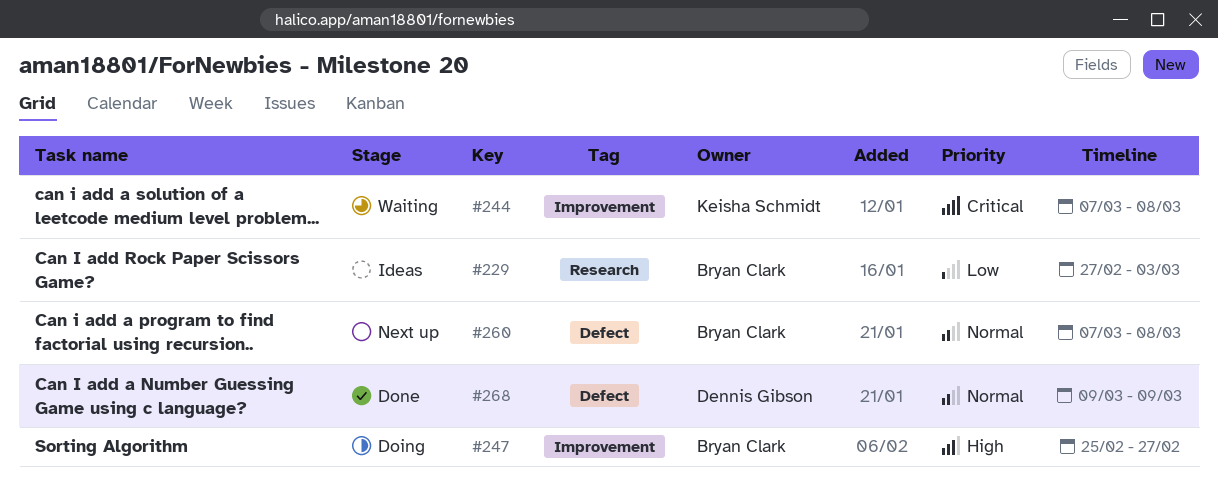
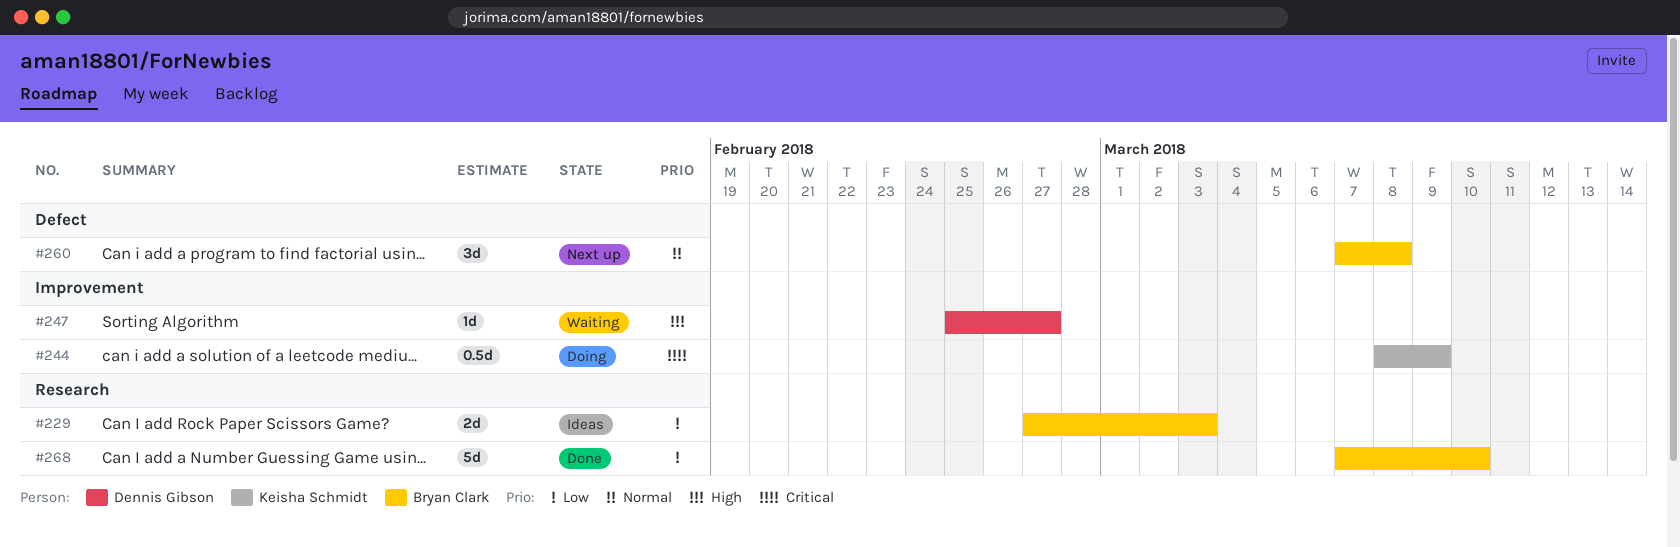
#244, status: Waiting -> Doing
#244, start: Mar 7 -> Mar 8
#244, due: Mar 8 -> Mar 9
#247, status: Doing -> Waiting
#247, owner: Bryan Clark -> Dennis Gibson
#268, owner: Dennis Gibson -> Bryan Clark
#268, priority: Normal -> Low
#268, label: Defect -> Research
#268, start: Mar 9 -> Mar 7
#268, due: Mar 9 -> Mar 10

